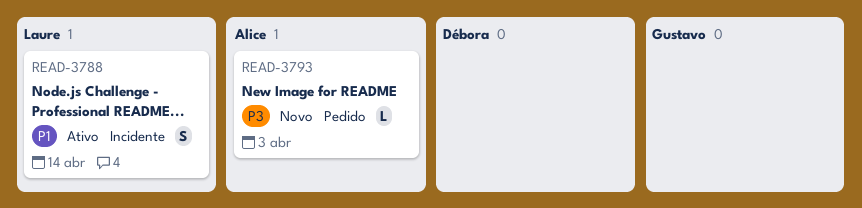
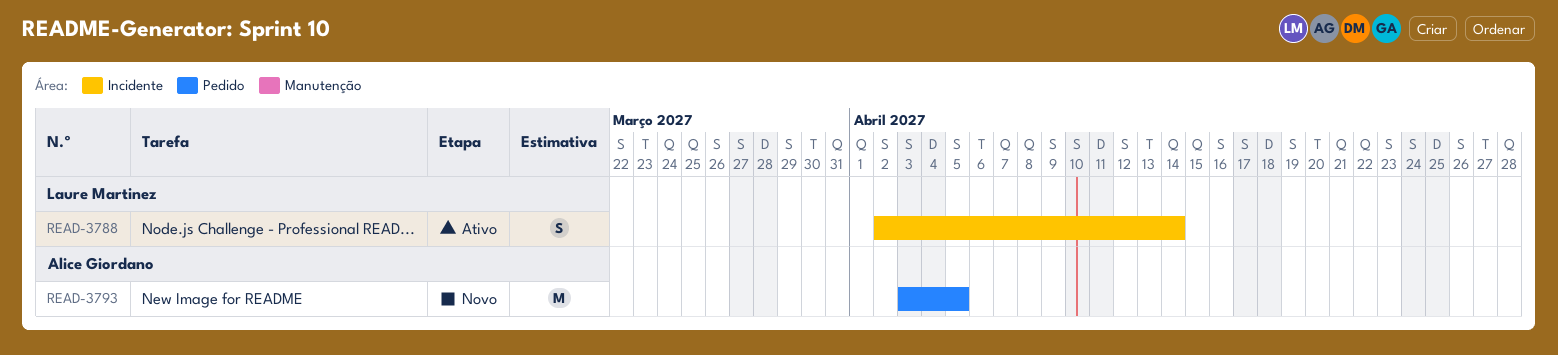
READ-3793, estimate: L -> M
READ-3793, due: Apr 3 -> Apr 5

